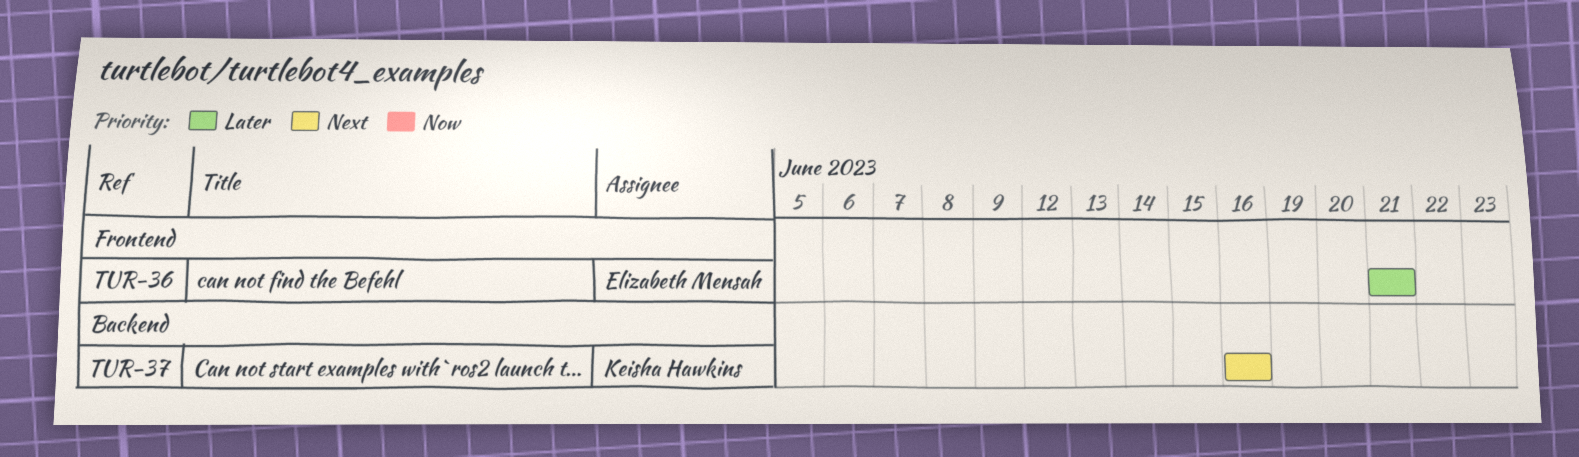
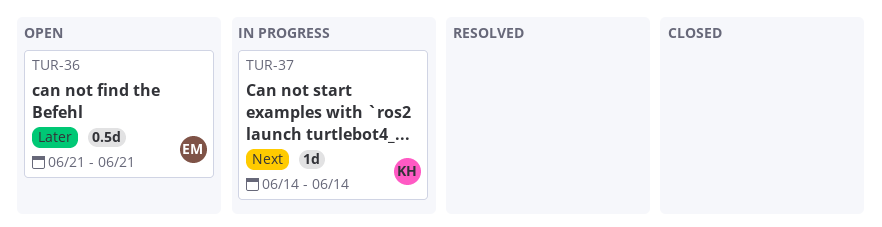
TUR-37, start: Jun 16 -> Jun 14
TUR-37, due: Jun 16 -> Jun 14

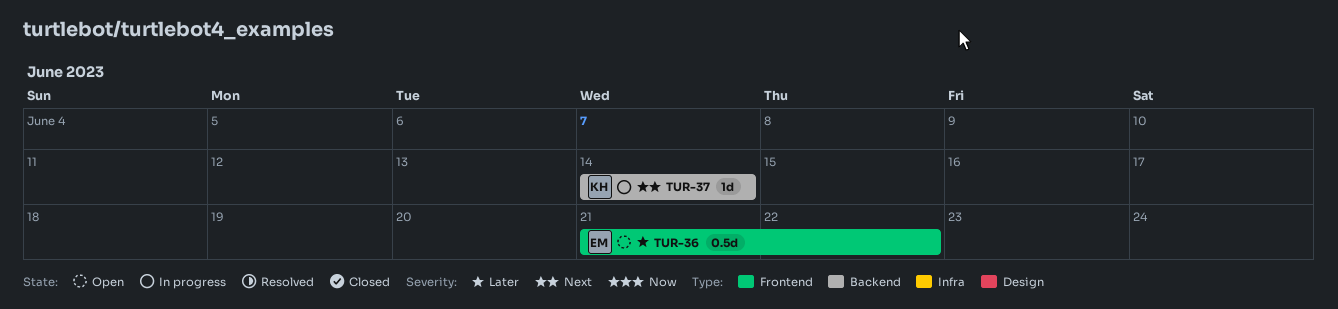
TUR-36, due: Jun 21 -> Jun 22

